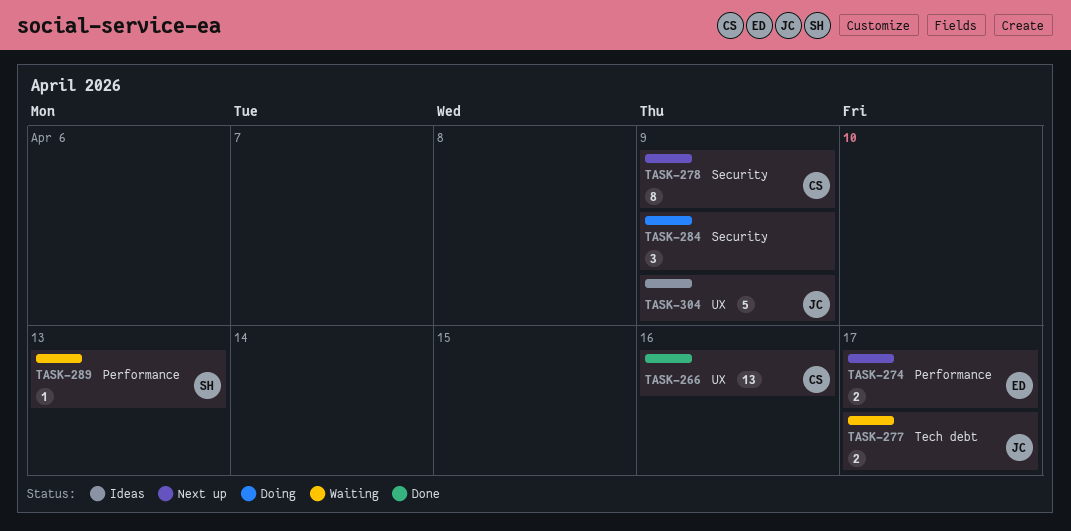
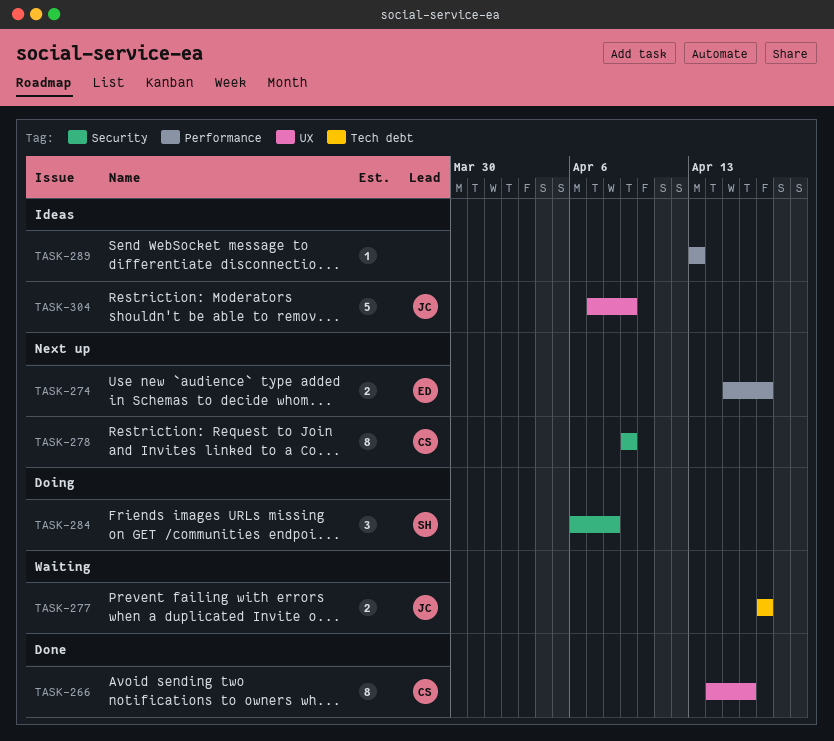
TASK-266, estimate: 13 -> 8
TASK-284, owner: none -> SH
TASK-284, due: Apr 9 -> Apr 8
TASK-289, status: Waiting -> Ideas
TASK-289, owner: SH -> none

